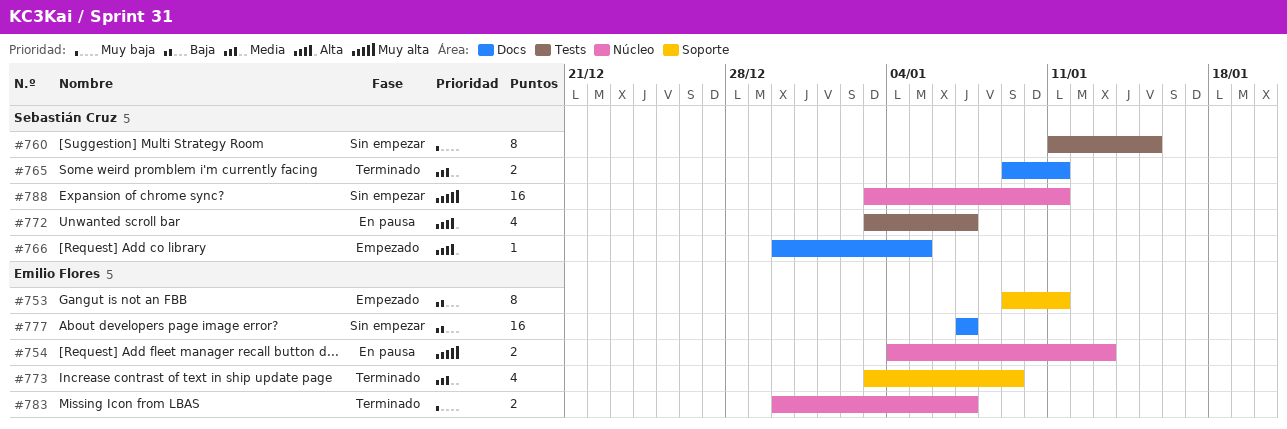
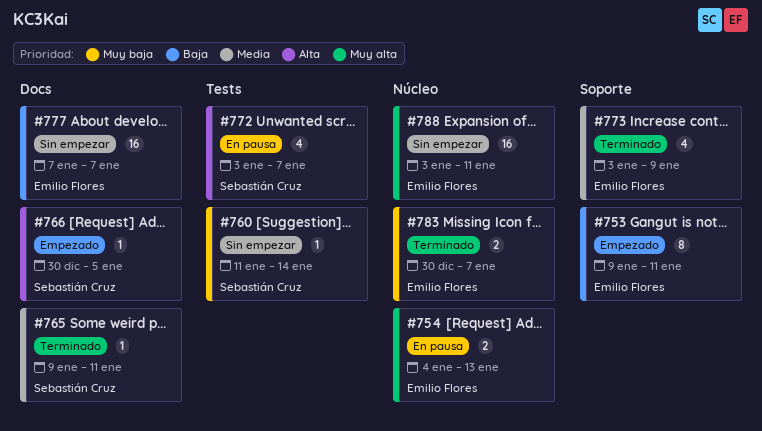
#760, estimate: 8 -> 1
#760, due: Jan 15 -> Jan 14
#765, estimate: 2 -> 1
#788, owner: Sebastián Cruz -> Emilio Flores

